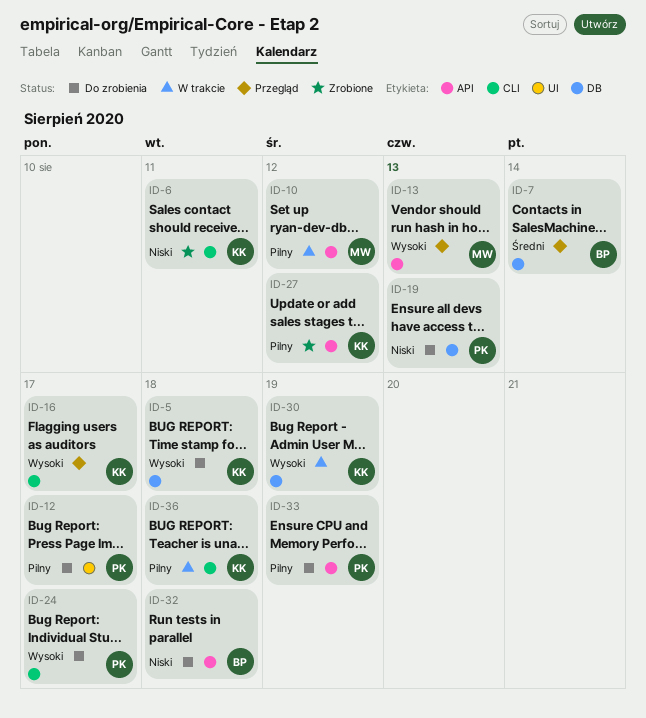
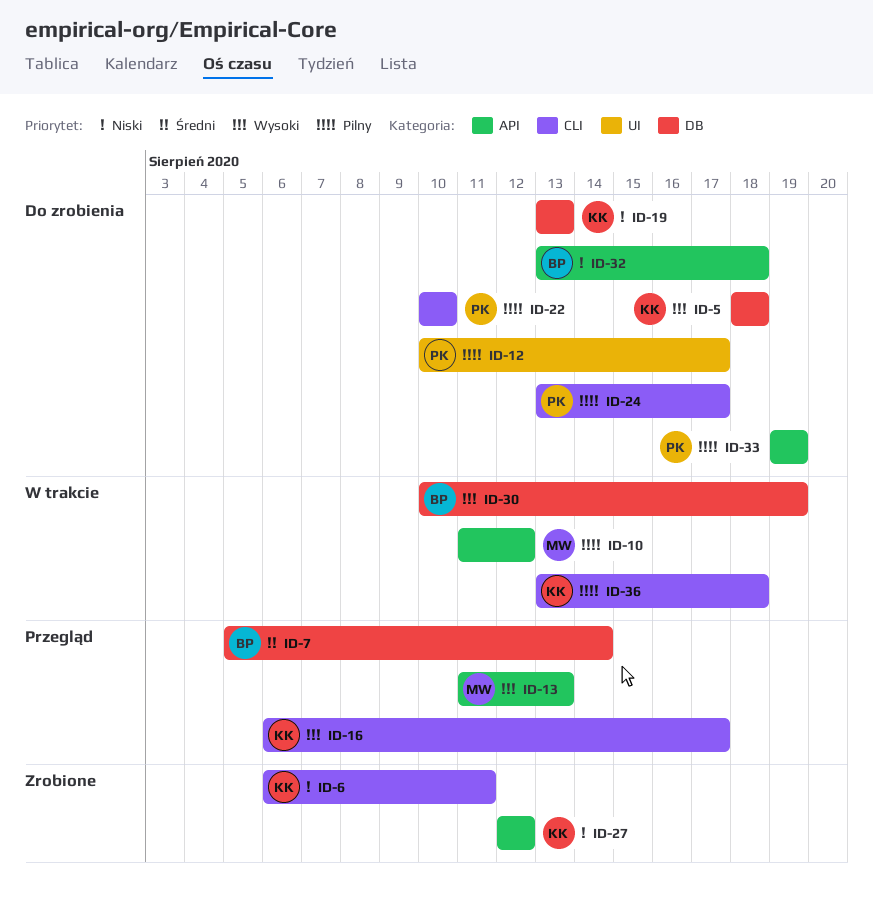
ID-19, owner: PK -> KK
ID-22: none -> present
ID-24, priority: Wysoki -> Pilny
ID-27, priority: Pilny -> Niski
ID-30, owner: KK -> BP

